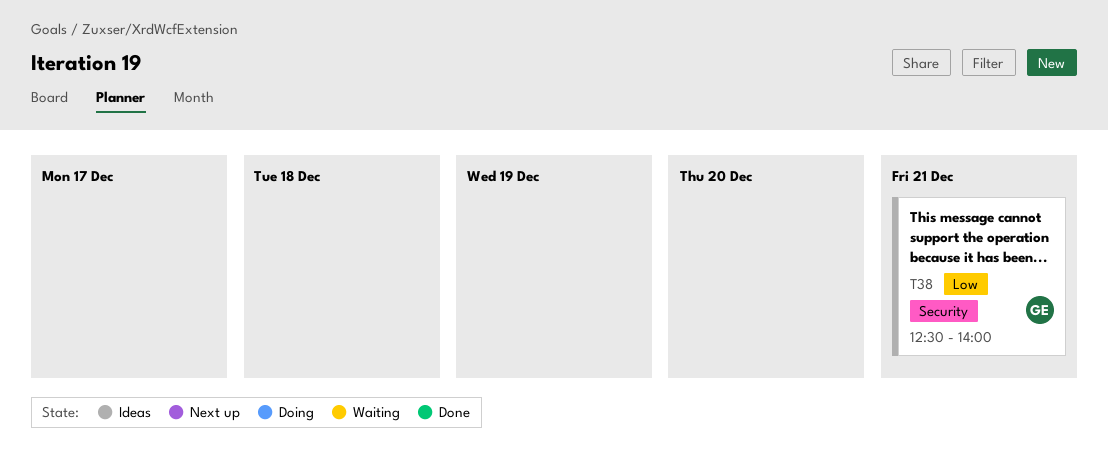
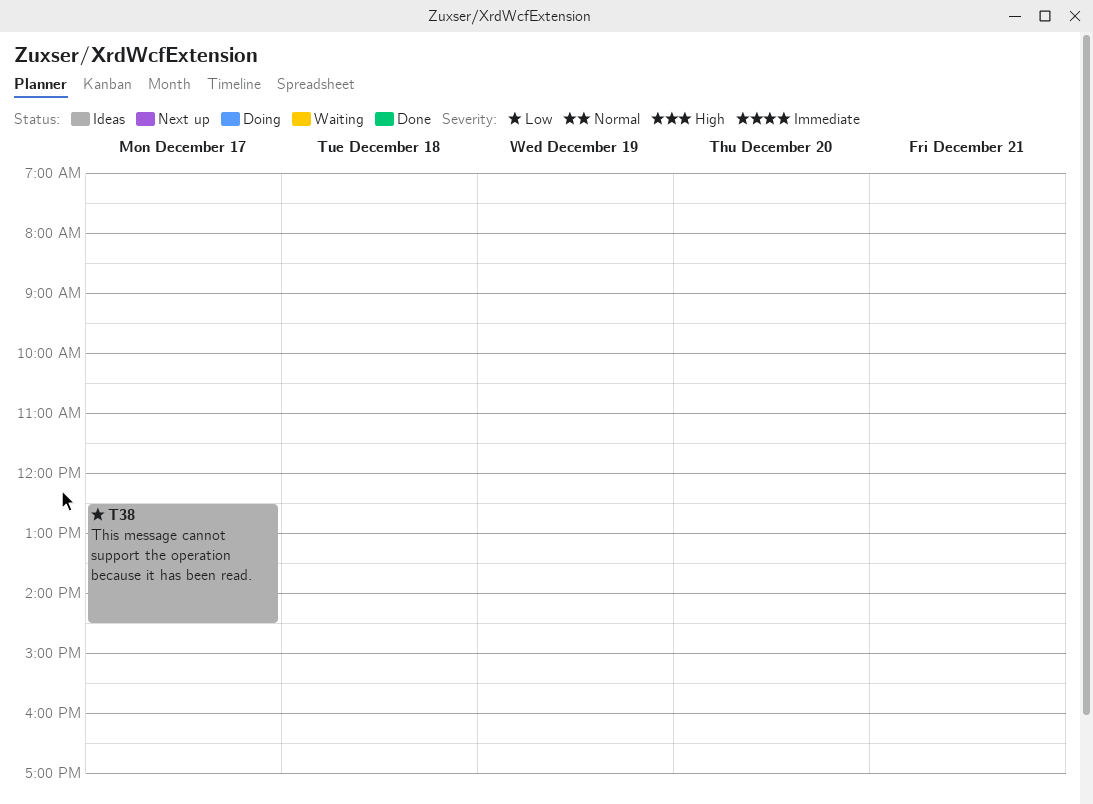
T38, day: Dec 21 -> Dec 17
T38, ends: 14:00 -> 14:30

